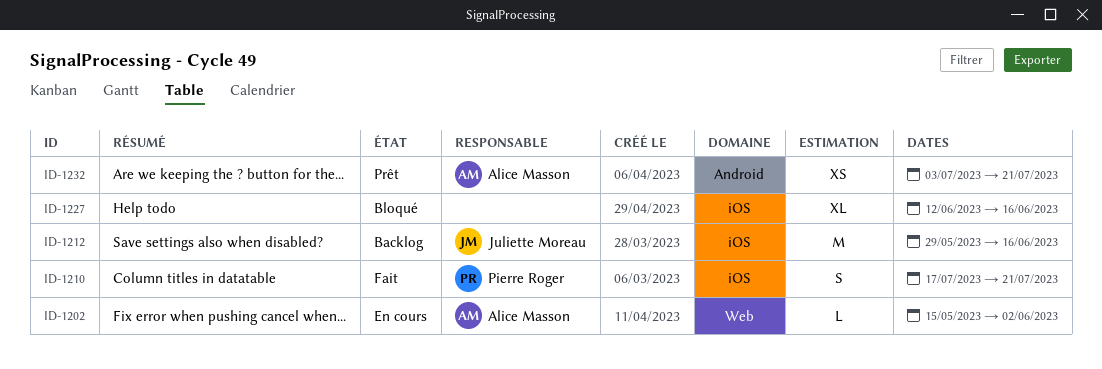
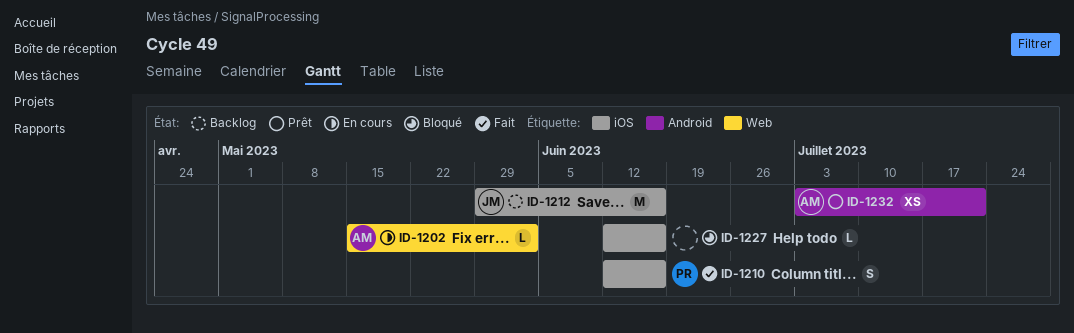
ID-1210, start: Jul 17 -> Jun 12
ID-1210, due: Jul 21 -> Jun 16
ID-1227, estimate: XL -> L

